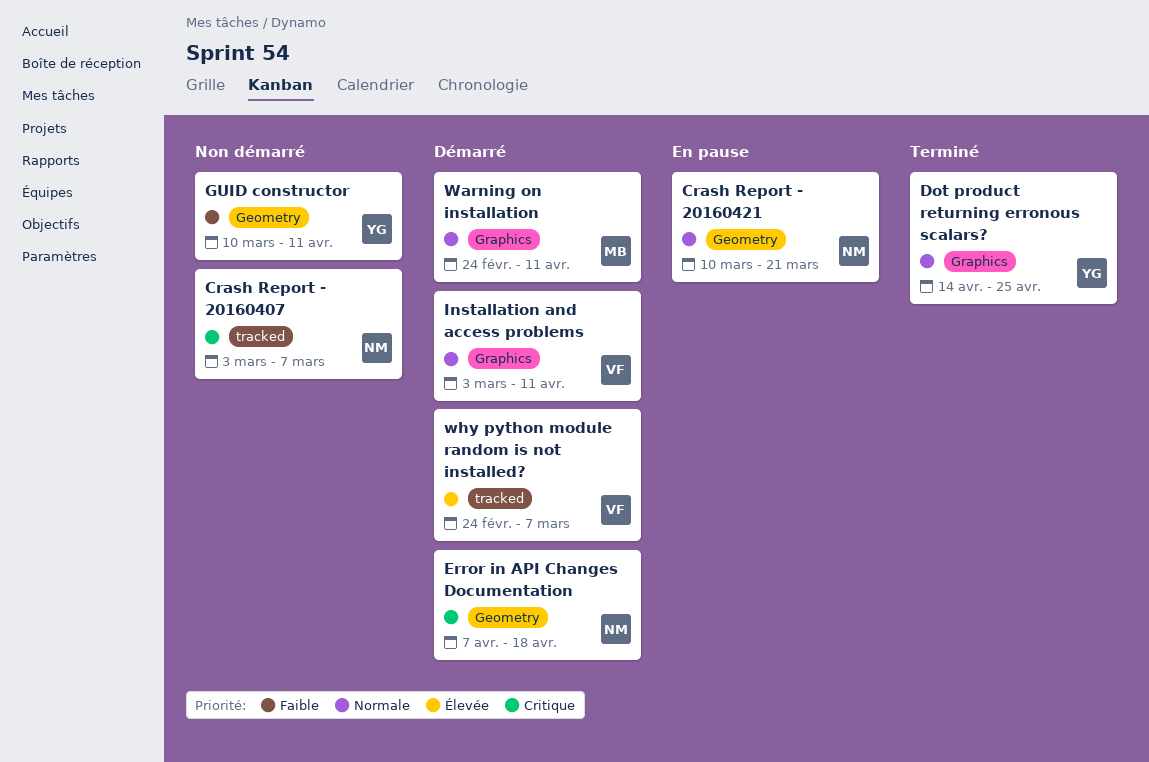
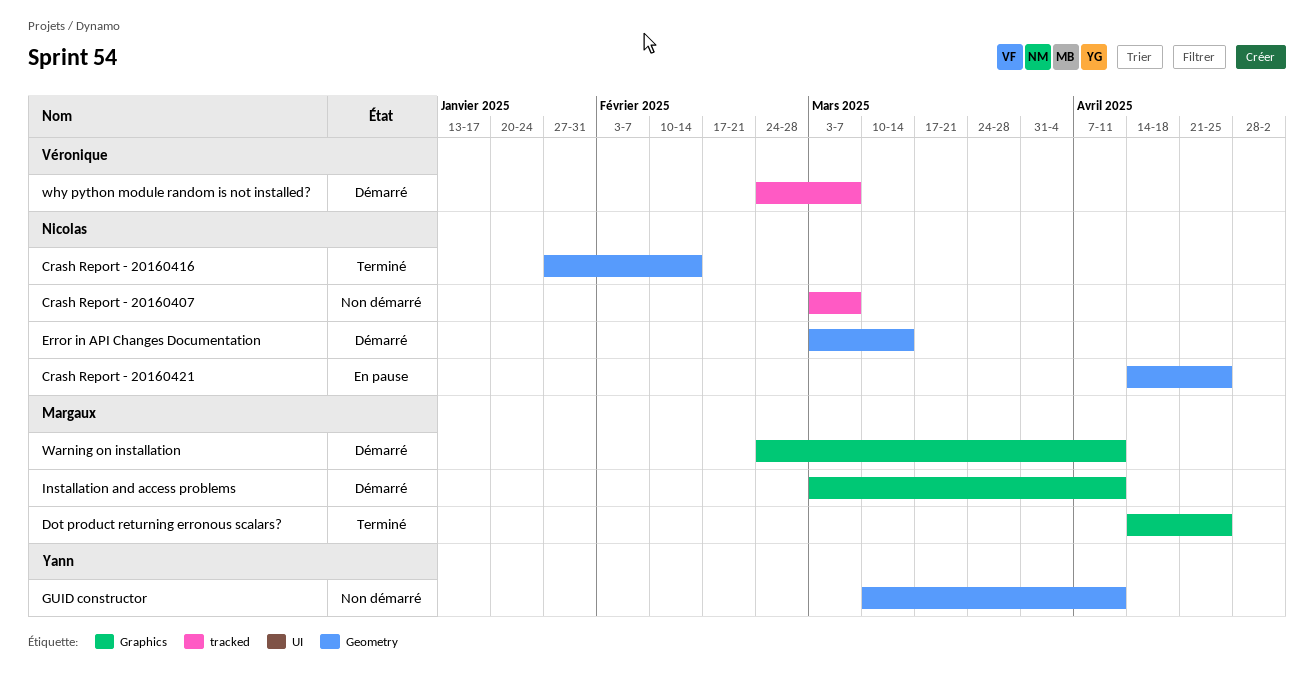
Crash Report - 20160416: none -> present
Crash Report - 20160421, start: Mar 10 -> Apr 14
Crash Report - 20160421, due: Mar 21 -> Apr 25
Dot product returning erronous scalars?, owner: Yann -> Margaux
Error in API Changes Documentation, start: Apr 7 -> Mar 3
Error in API Changes Documentation, due: Apr 18 -> Mar 14
Installation and access problems, owner: Véronique -> Margaux

